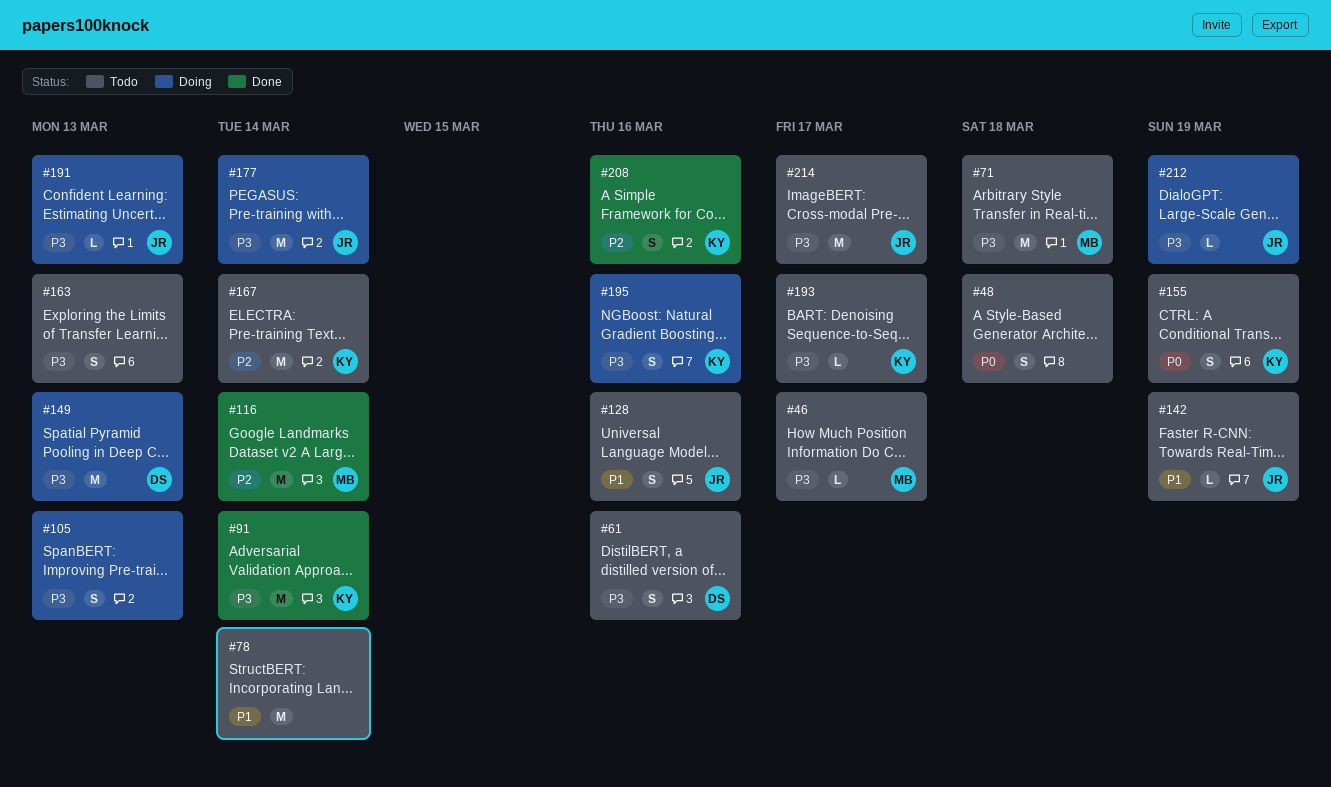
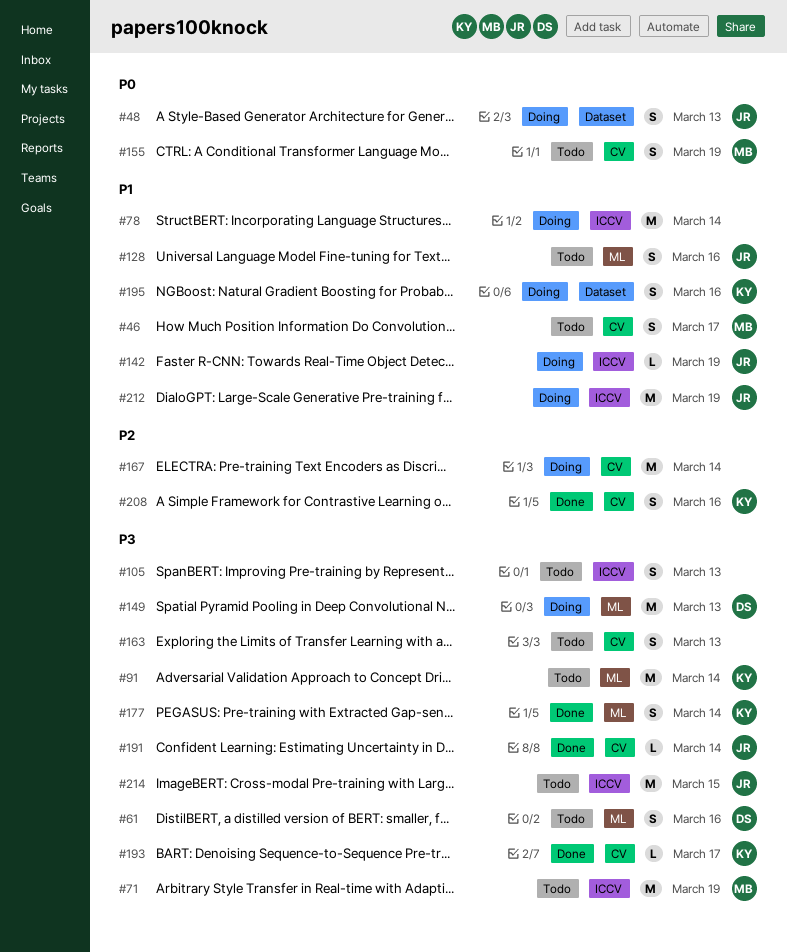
#46, priority: P3 -> P1
#46, estimate: L -> S
#48, status: Todo -> Doing
#48, owner: none -> JR
#48, due: Mar 18 -> Mar 13
#71, due: Mar 18 -> Mar 19
#78, status: Todo -> Doing
#91, status: Done -> Todo
#105, status: Doing -> Todo
#116: present -> none
#142, status: Todo -> Doing
#155, owner: KY -> MB
#167, status: Todo -> Doing
#167, owner: KY -> none
#177, status: Doing -> Done
#177, owner: JR -> KY
#177, estimate: M -> S
#191, status: Doing -> Done
#191, due: Mar 13 -> Mar 14
#193, status: Todo -> Done
#195, priority: P3 -> P1
#212, priority: P3 -> P1
#212, estimate: L -> M
#214, due: Mar 17 -> Mar 15

